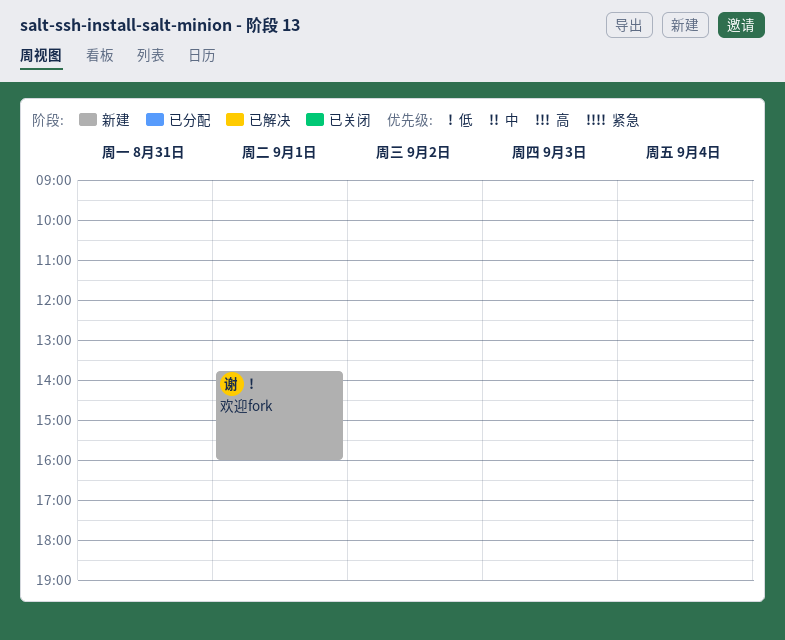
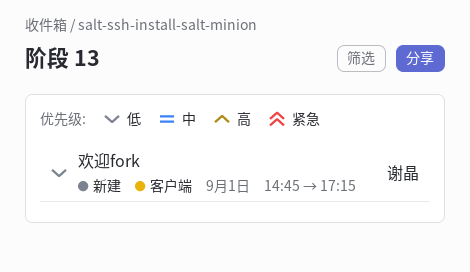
欢迎fork, begins: 13:45 -> 14:45
欢迎fork, ends: 16:00 -> 17:15

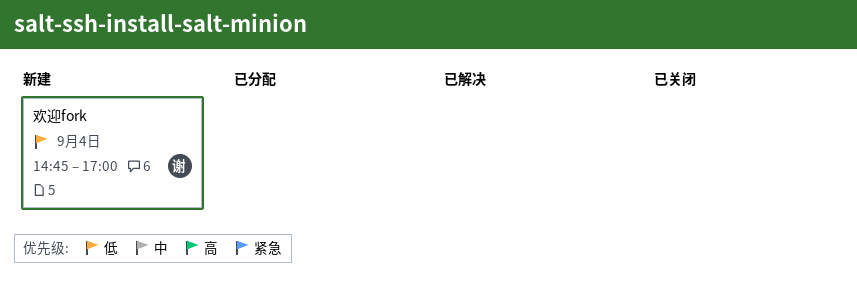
欢迎fork, day: Sep 1 -> Sep 4
欢迎fork, ends: 17:15 -> 17:00

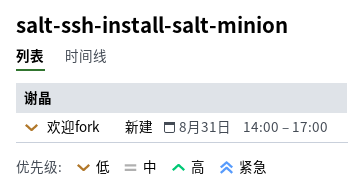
欢迎fork, day: Sep 4 -> Aug 31
欢迎fork, begins: 14:45 -> 14:00

